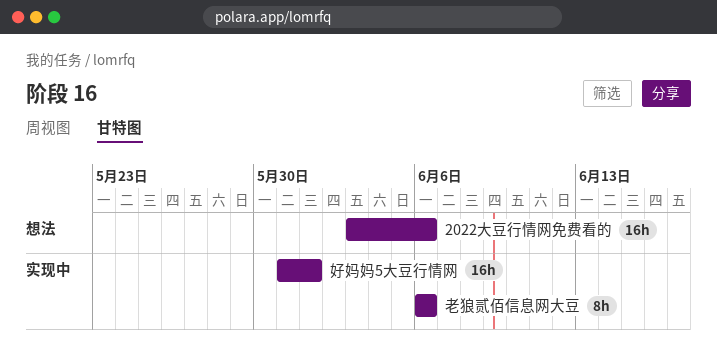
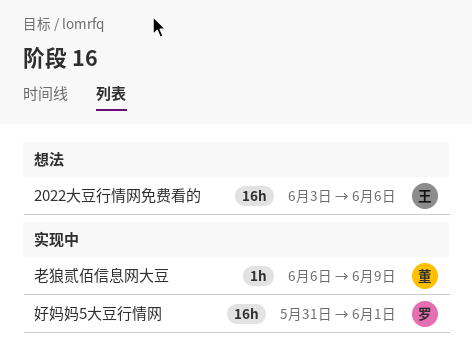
老狼贰佰信息网大豆, estimate: 8h -> 1h
老狼贰佰信息网大豆, due: Jun 6 -> Jun 9

